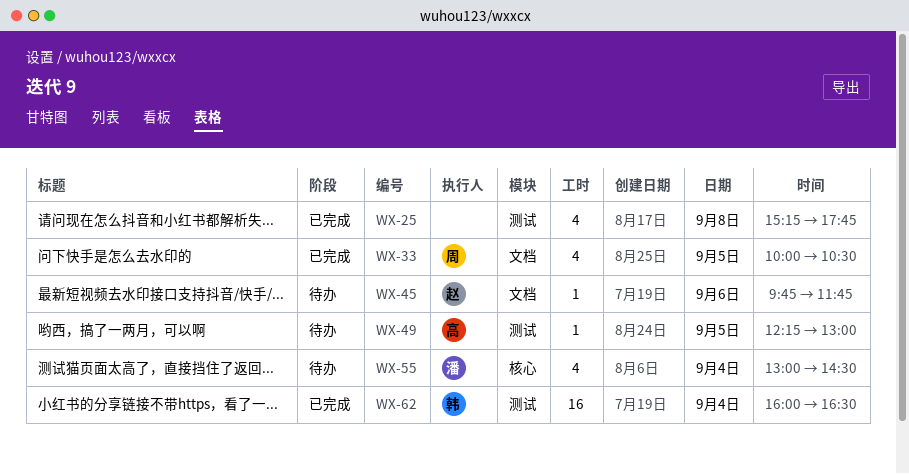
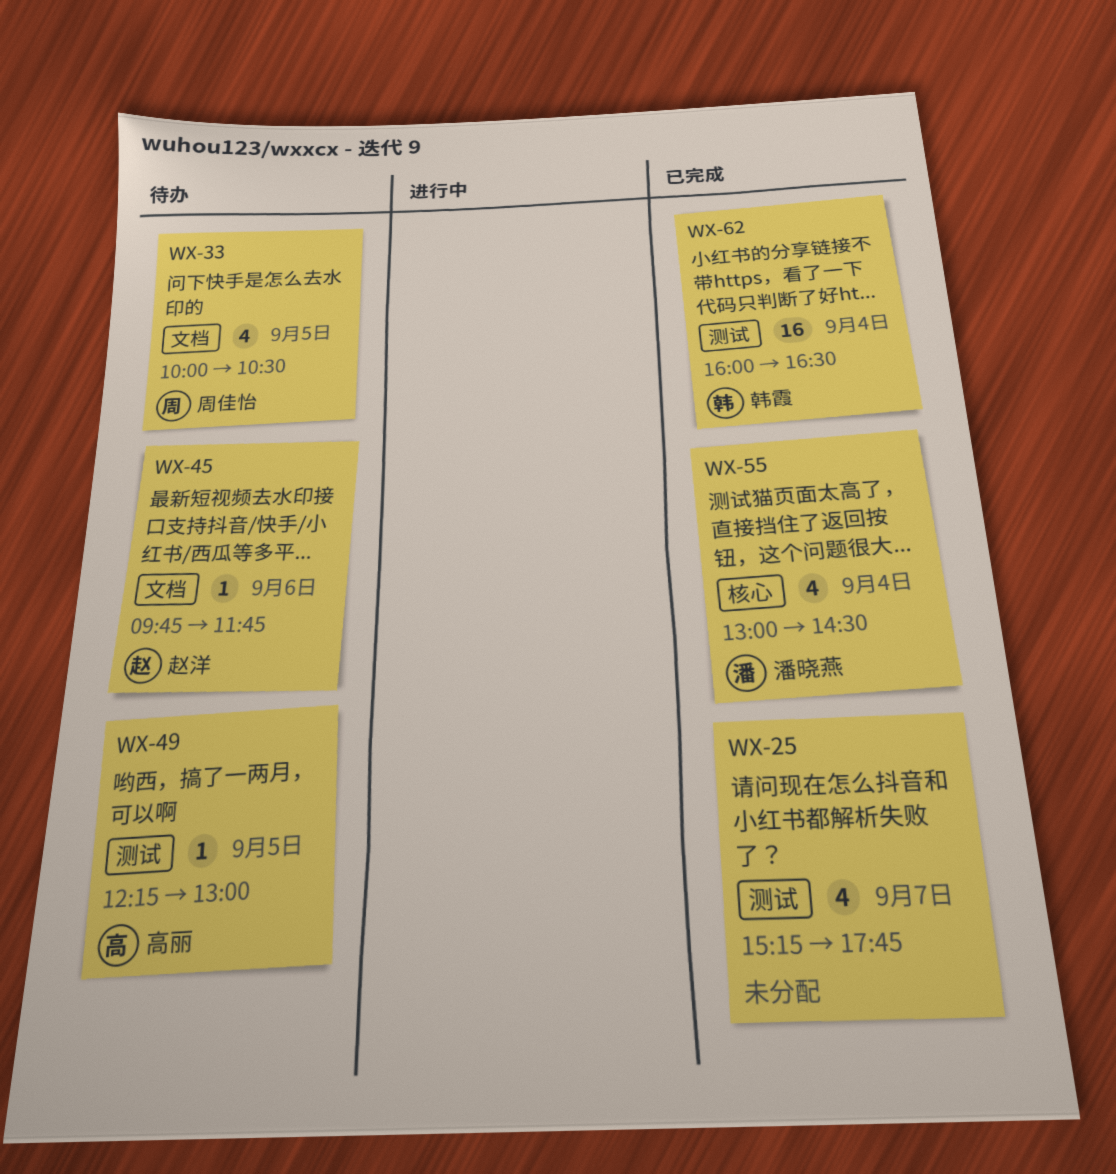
WX-25, day: Sep 8 -> Sep 7
WX-33, status: 已完成 -> 待办
WX-55, status: 待办 -> 已完成

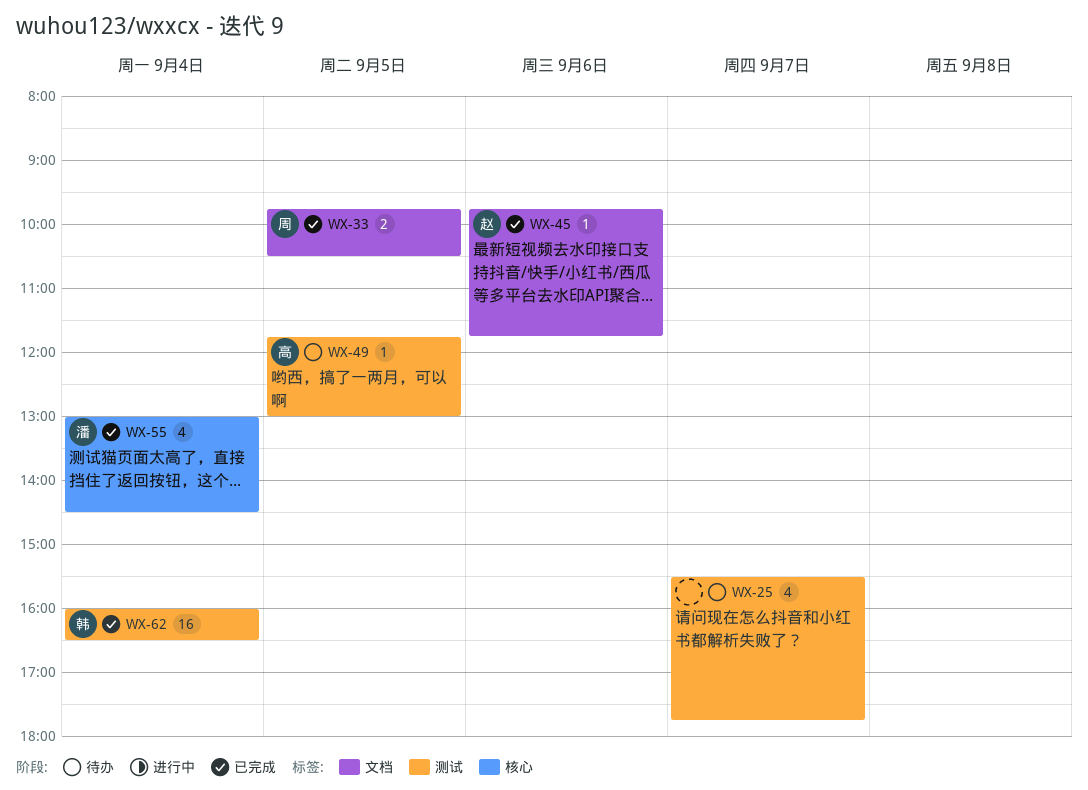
WX-25, status: 已完成 -> 待办
WX-25, begins: 15:15 -> 15:30
WX-33, status: 待办 -> 已完成
WX-33, estimate: 4 -> 2
WX-33, begins: 10:00 -> 09:45
WX-45, status: 待办 -> 已完成
WX-49, begins: 12:15 -> 11:45

